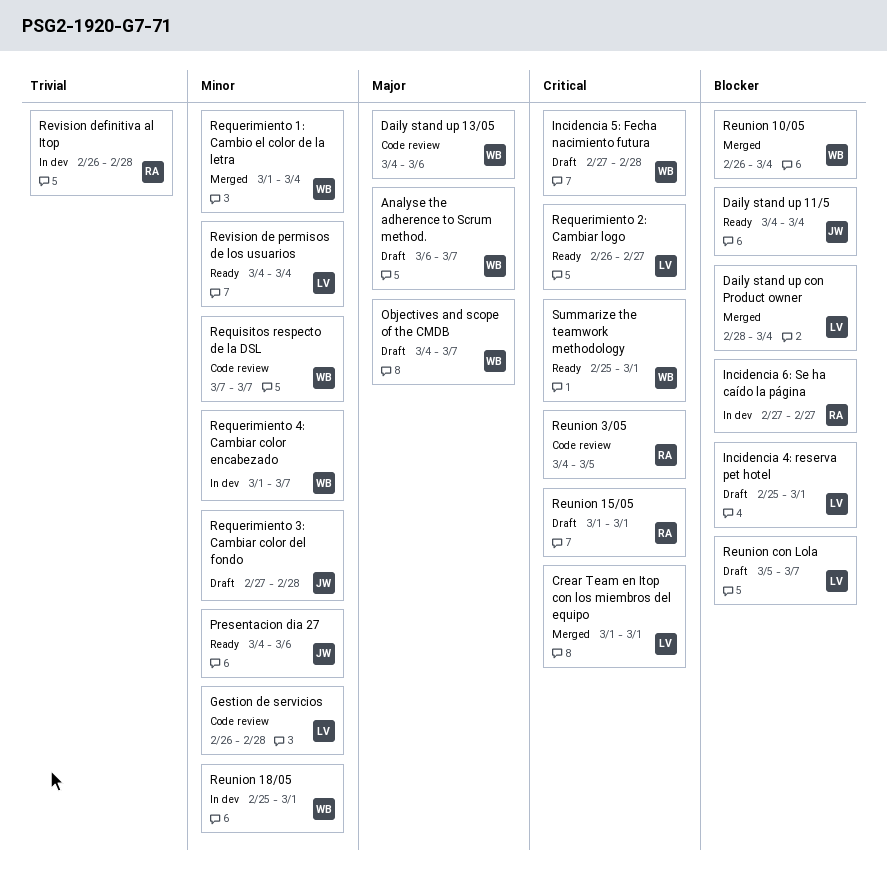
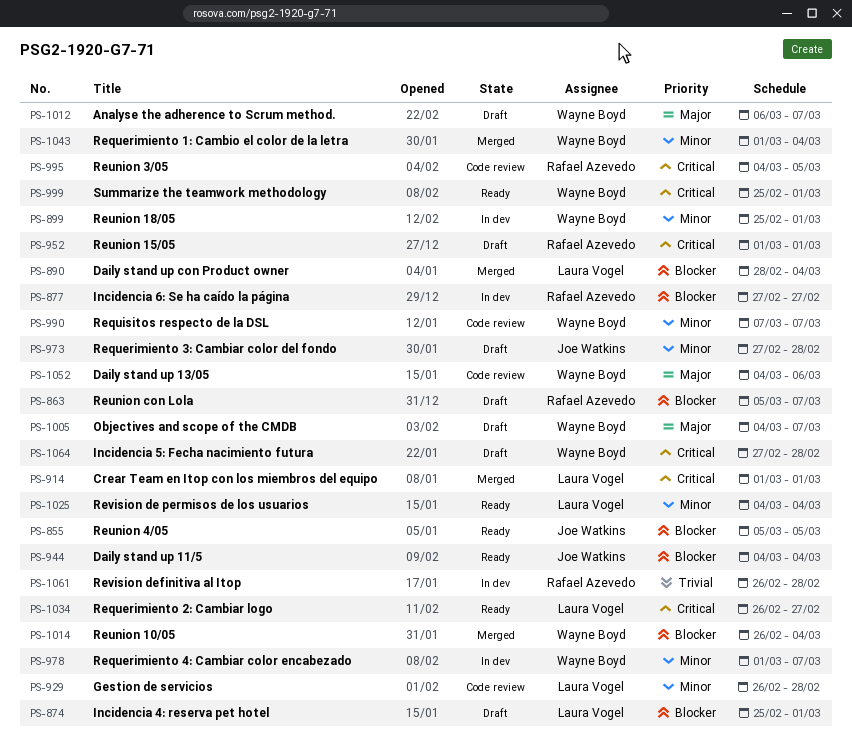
Presentacion dia 27: present -> none
Reunion 4/05: none -> present
Reunion con Lola, owner: Laura Vogel -> Rafael Azevedo

